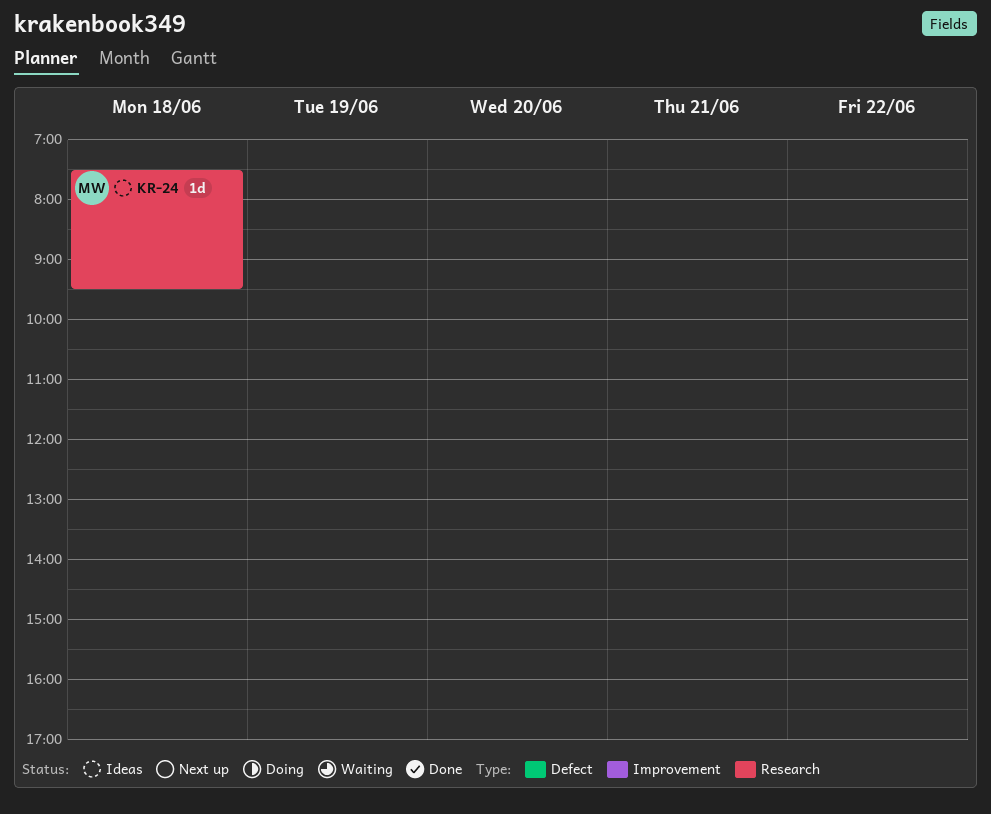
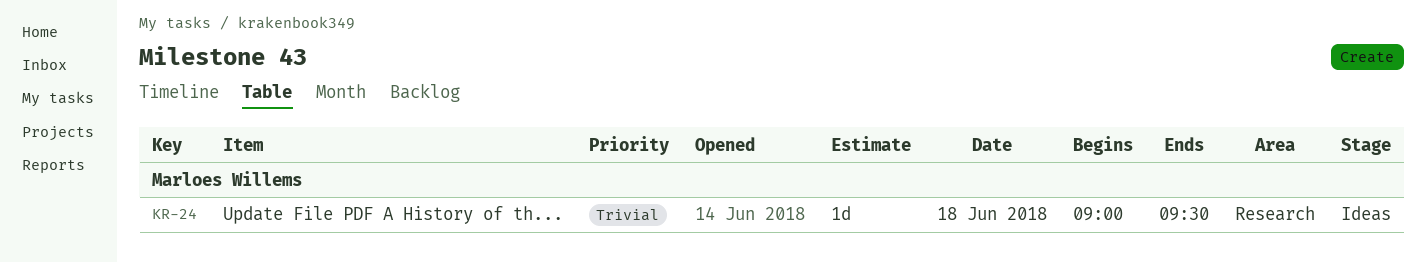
KR-24, begins: 07:30 -> 09:00

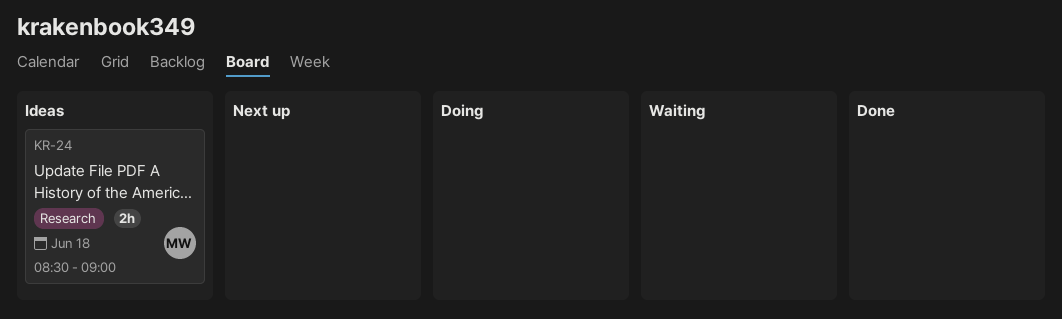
KR-24, estimate: 1d -> 2h
KR-24, begins: 09:00 -> 08:30
KR-24, ends: 09:30 -> 09:00

